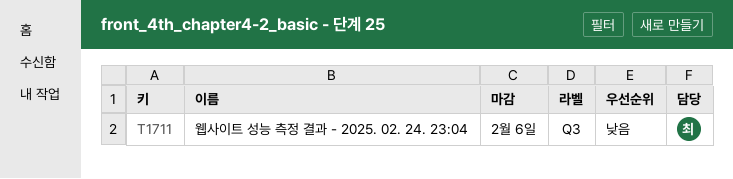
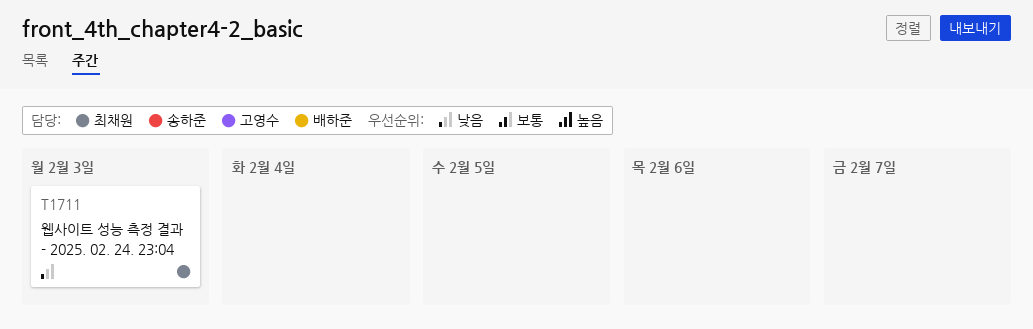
T1711, due: Feb 6 -> Feb 3

